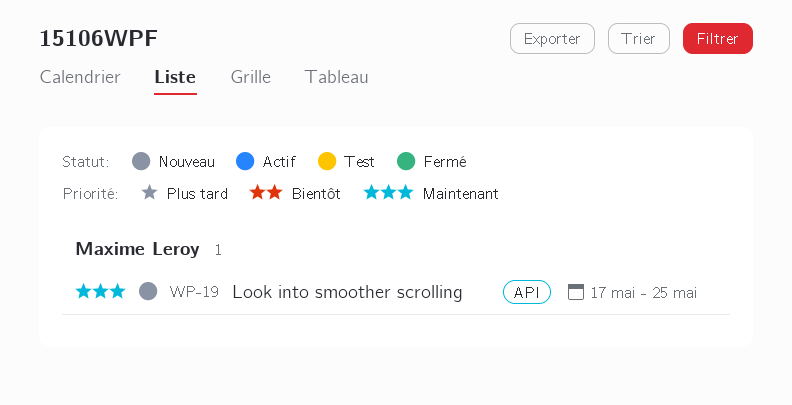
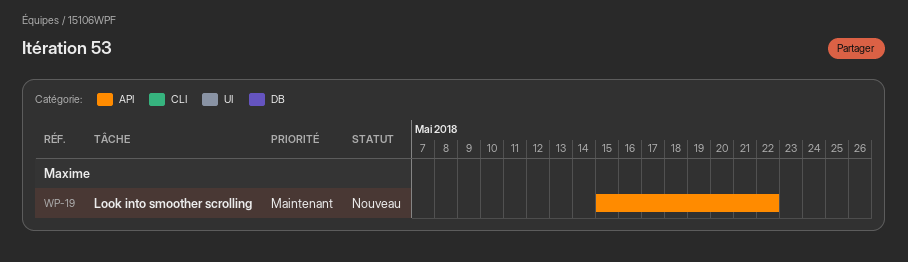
WP-19, start: May 17 -> May 15
WP-19, due: May 25 -> May 22

